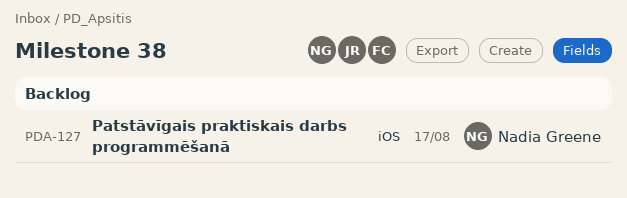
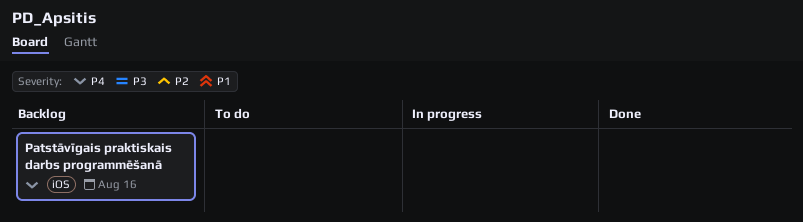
Patstāvīgais praktiskais darbs programmēšanā, due: Aug 17 -> Aug 16

